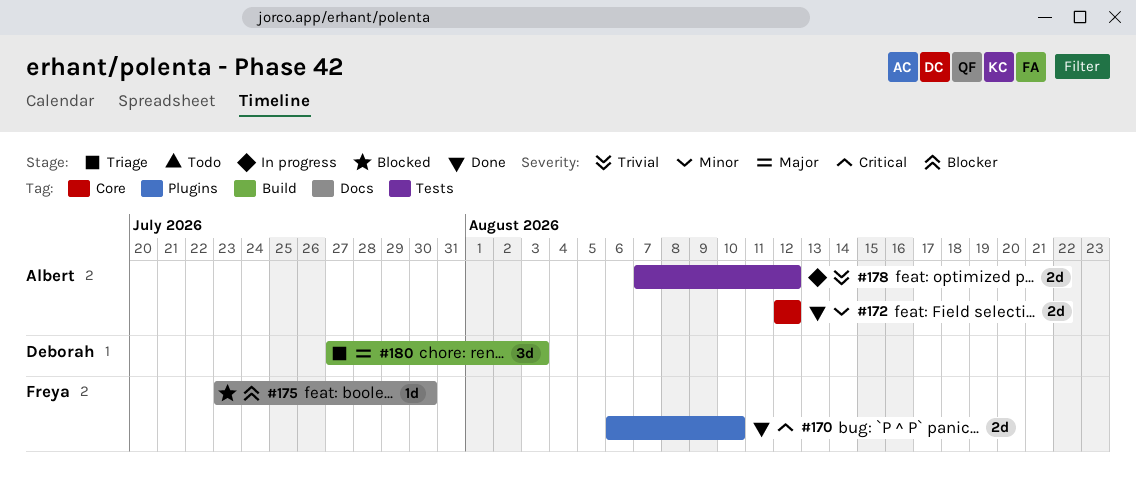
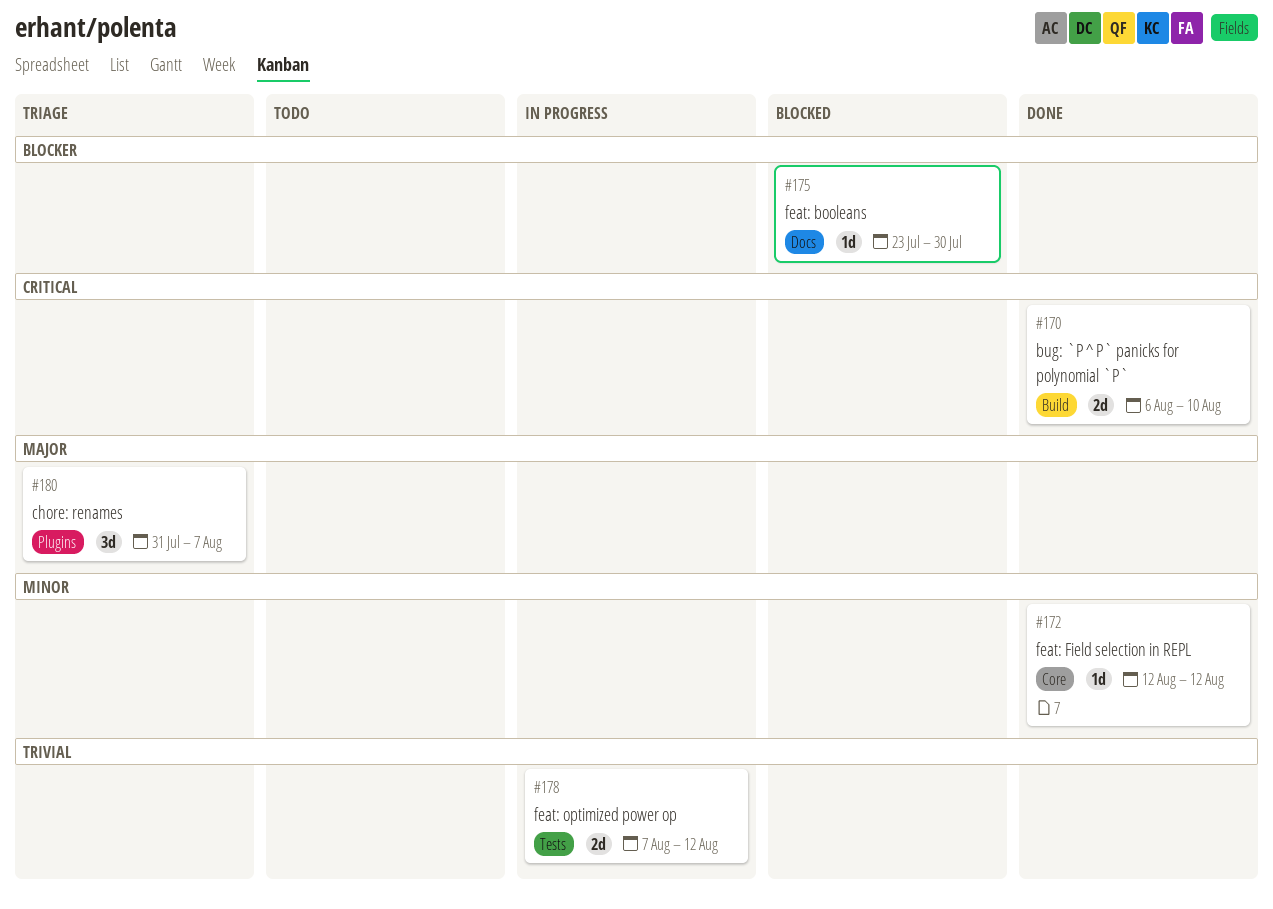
#170, label: Plugins -> Build
#172, estimate: 2d -> 1d
#180, label: Build -> Plugins
#180, start: Jul 27 -> Jul 31
#180, due: Aug 3 -> Aug 7

